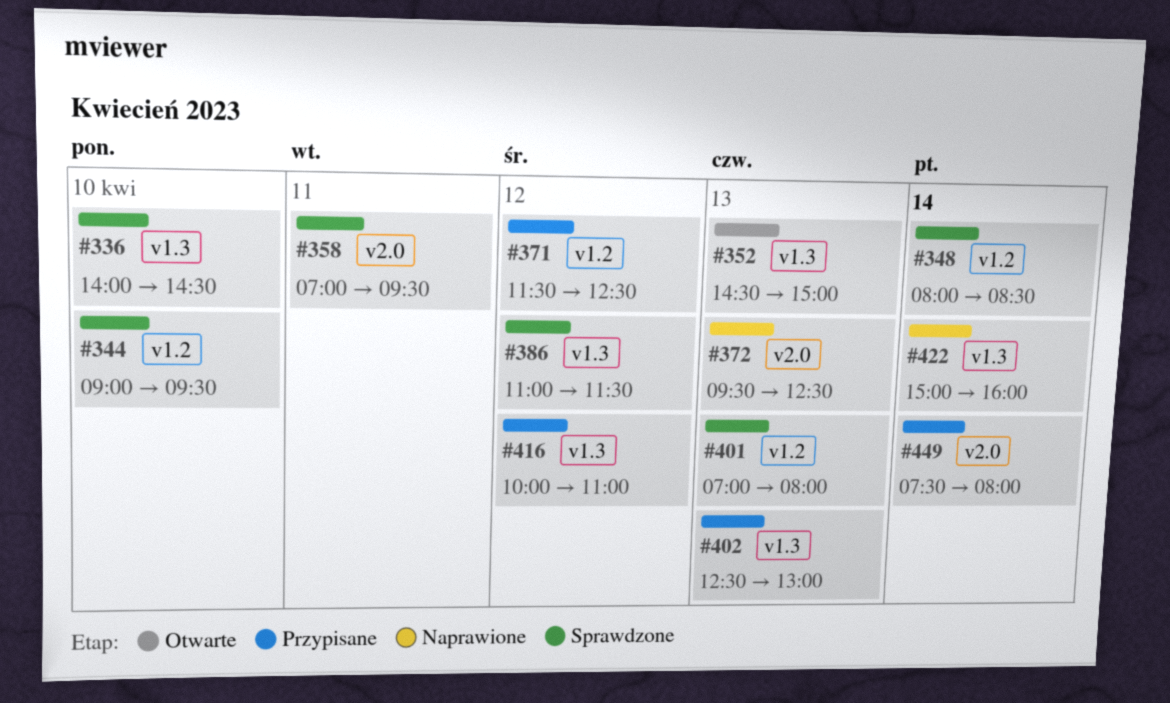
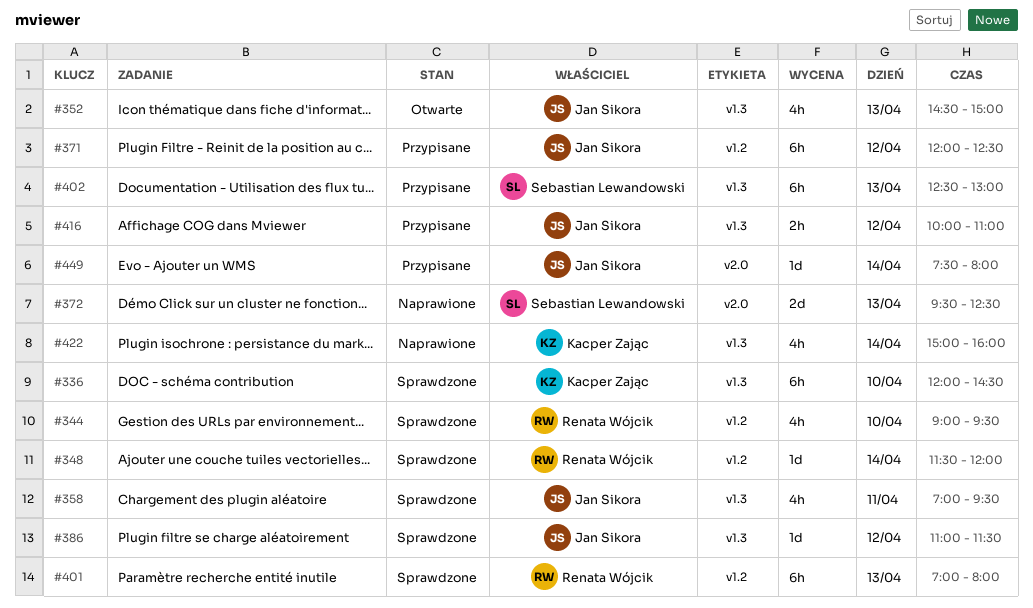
#336, begins: 14:00 -> 12:00
#348, begins: 08:00 -> 11:30
#348, ends: 08:30 -> 12:00
#358, label: v2.0 -> v1.3
#371, begins: 11:30 -> 12:00

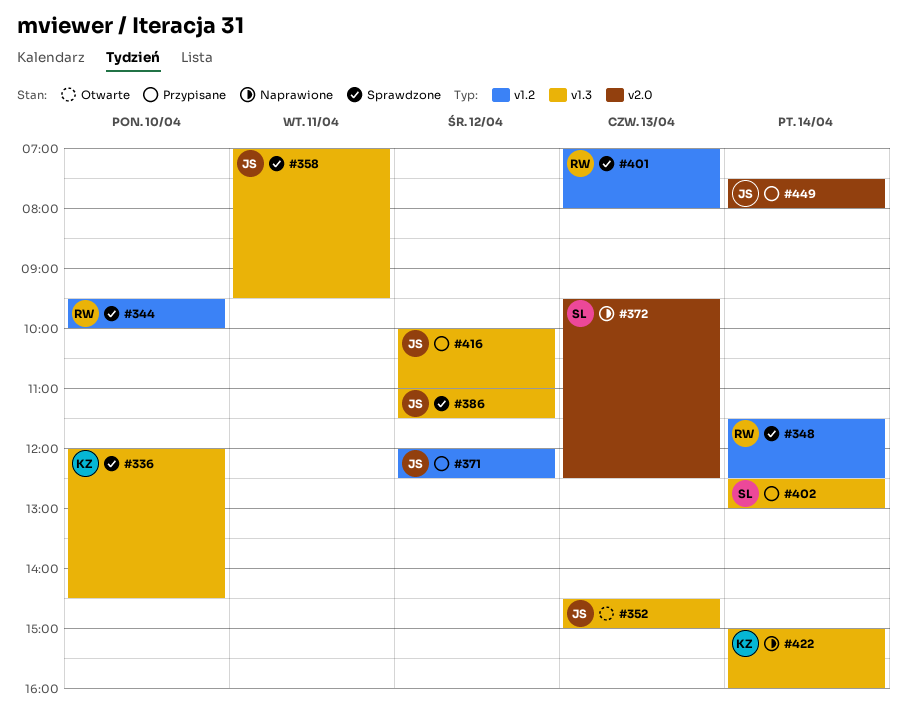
#344, begins: 09:00 -> 09:30
#344, ends: 09:30 -> 10:00
#348, ends: 12:00 -> 12:30
#402, day: Apr 13 -> Apr 14

